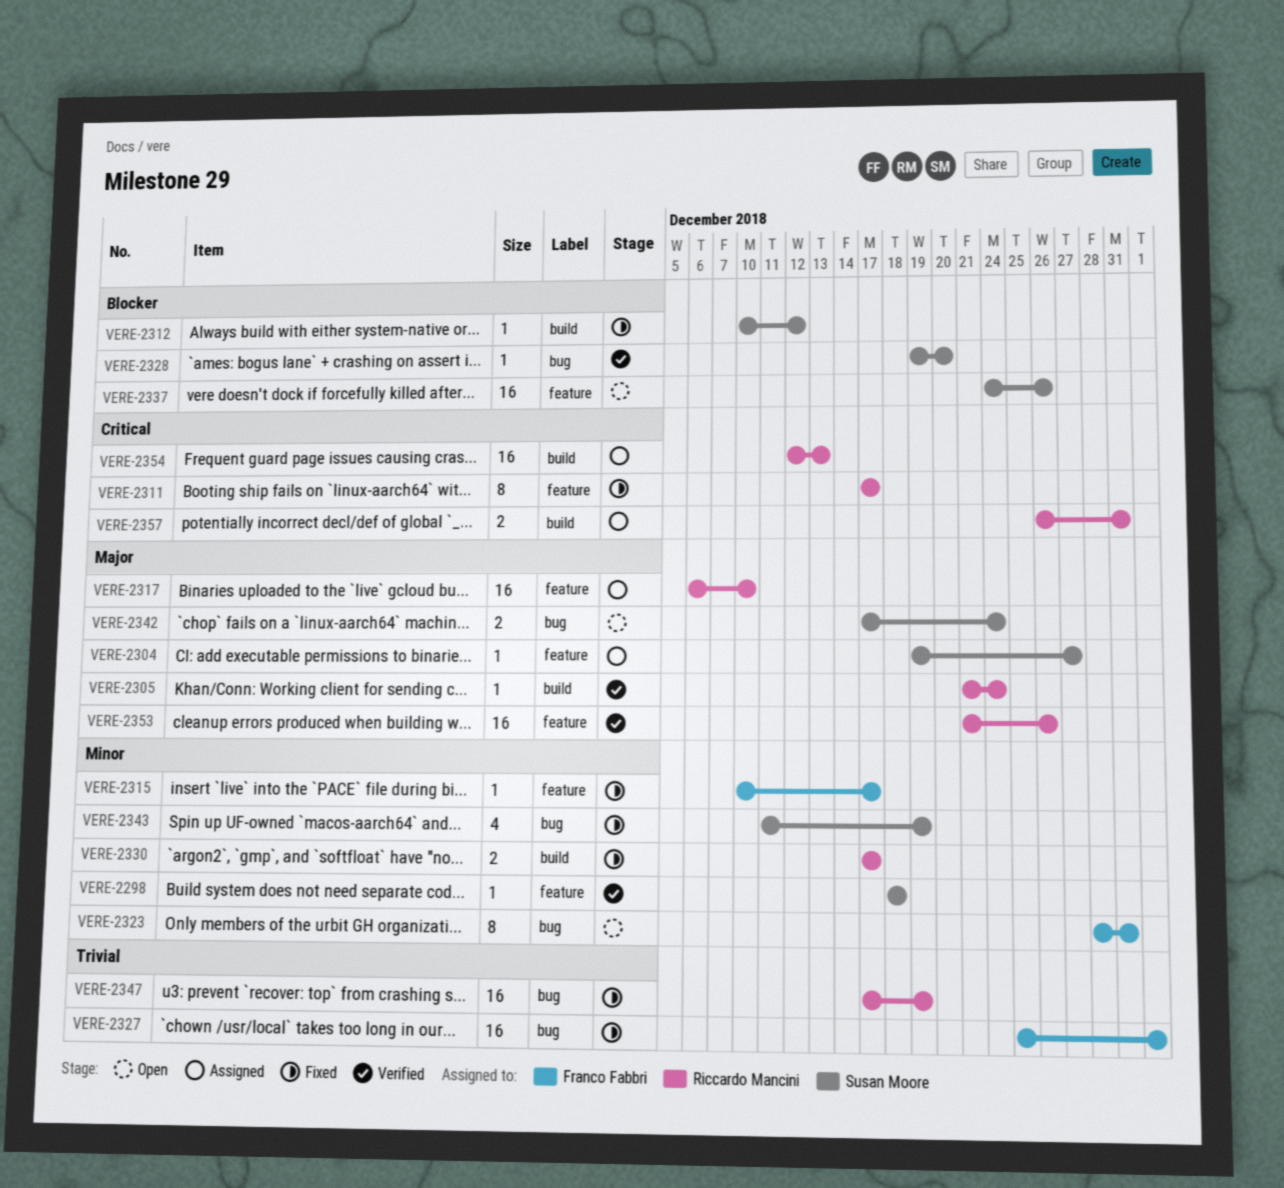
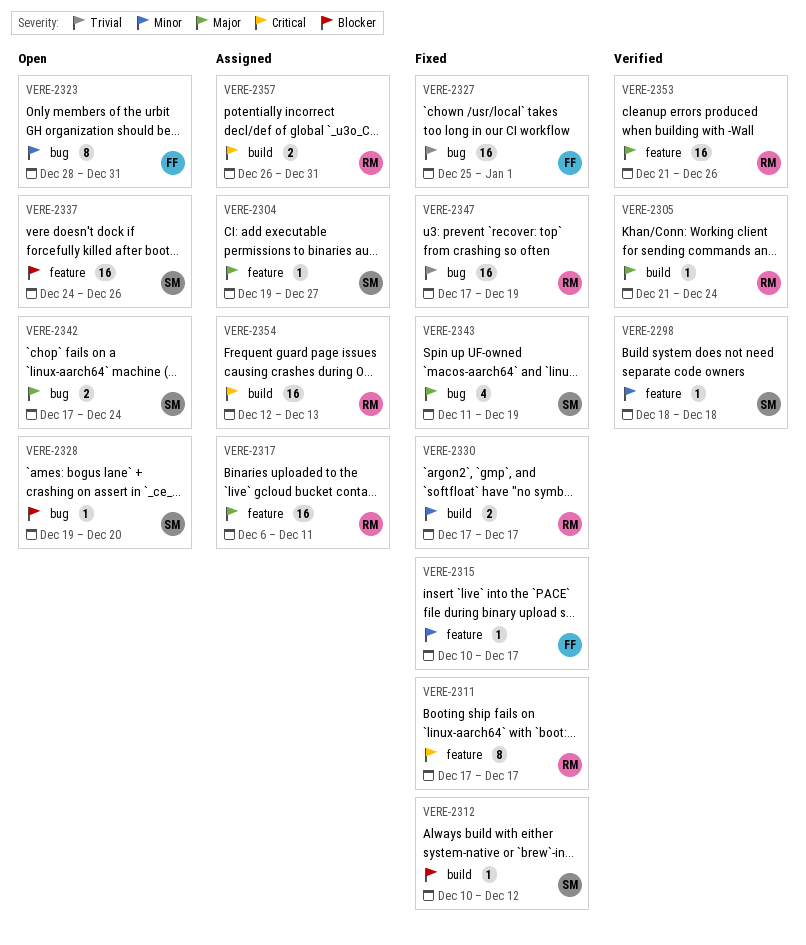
VERE-2317, due: Dec 10 -> Dec 11
VERE-2328, status: Verified -> Open
VERE-2343, priority: Minor -> Major

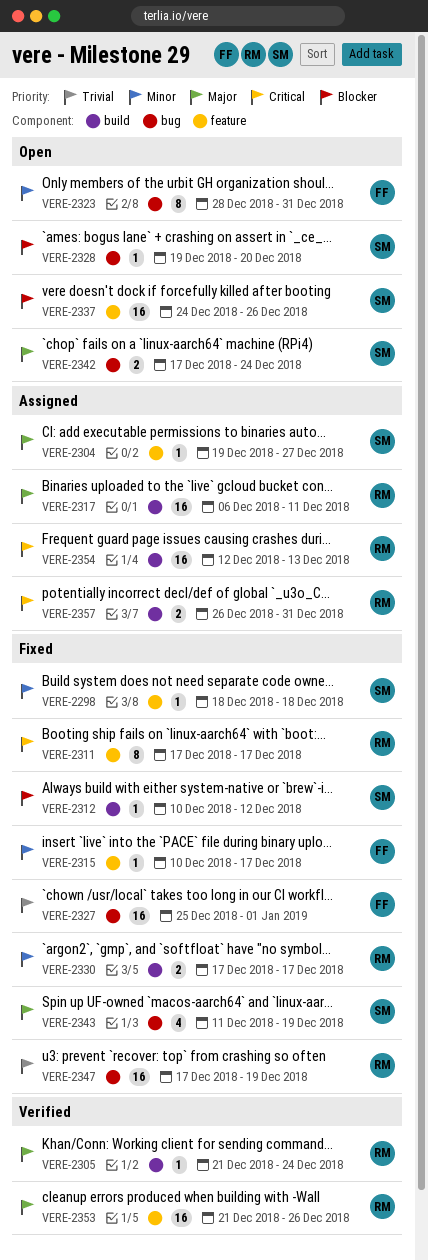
VERE-2298, status: Verified -> Fixed
VERE-2317, label: feature -> build

